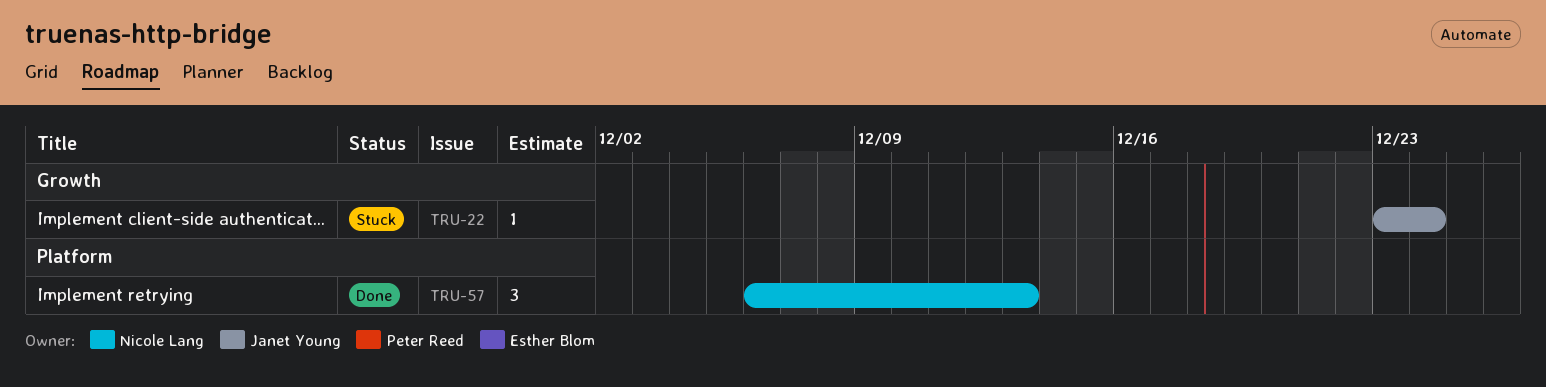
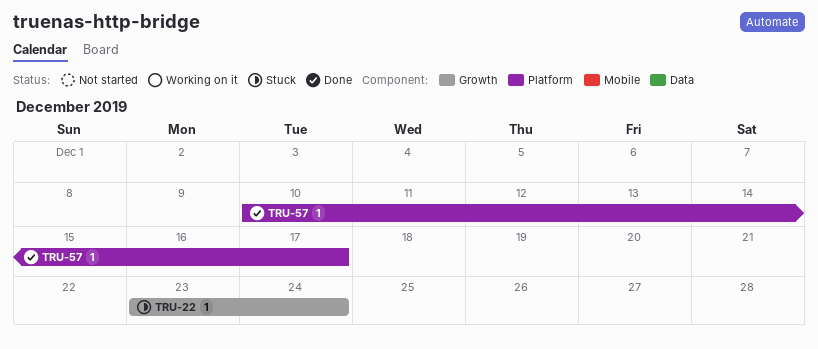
TRU-57, estimate: 3 -> 1
TRU-57, start: Dec 6 -> Dec 10
TRU-57, due: Dec 13 -> Dec 17

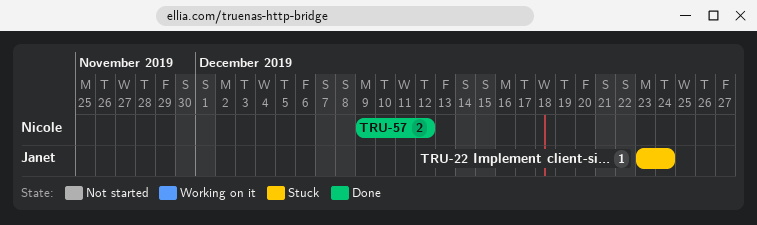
TRU-57, estimate: 1 -> 2
TRU-57, start: Dec 10 -> Dec 9
TRU-57, due: Dec 17 -> Dec 12

